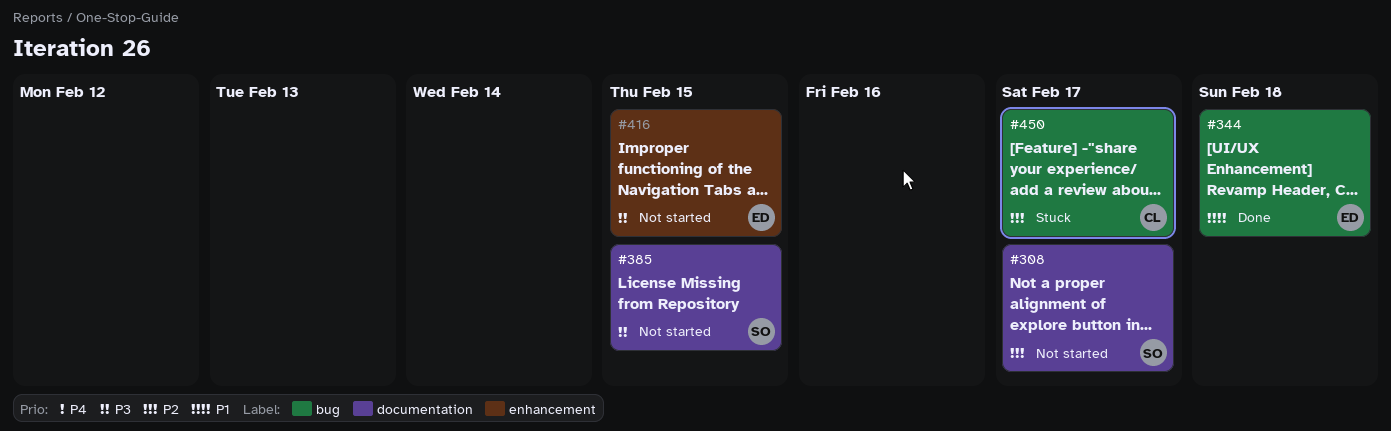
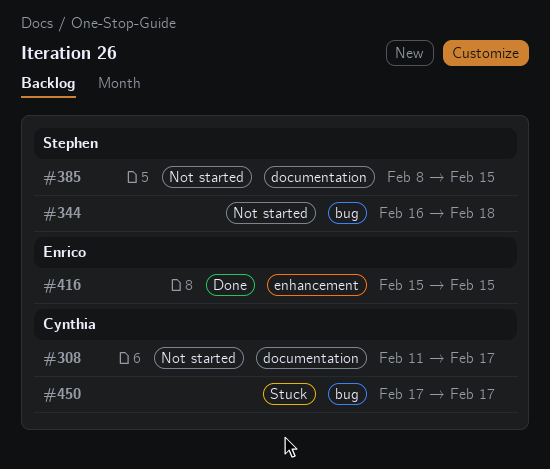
#308, owner: Stephen -> Cynthia
#344, status: Done -> Not started
#344, owner: Enrico -> Stephen
#416, status: Not started -> Done

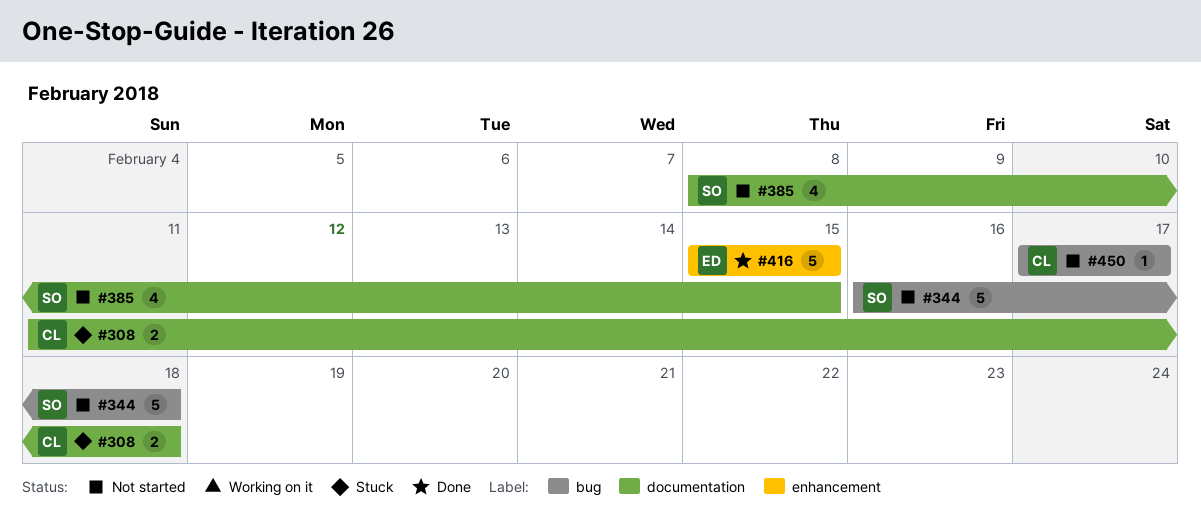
#308, status: Not started -> Stuck
#308, due: Feb 17 -> Feb 18
#450, status: Stuck -> Not started

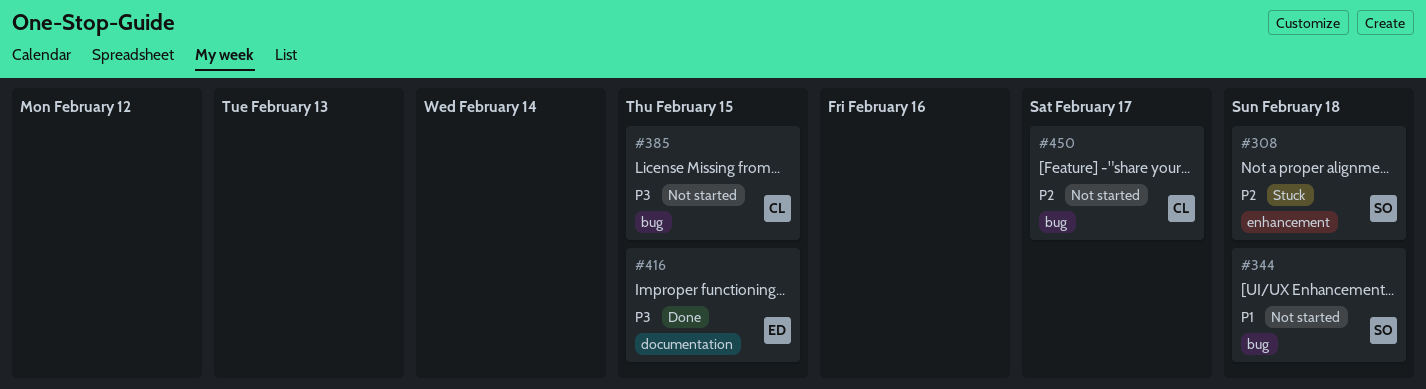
#308, owner: CL -> SO
#308, label: documentation -> enhancement
#385, owner: SO -> CL
#385, label: documentation -> bug
#416, label: enhancement -> documentation

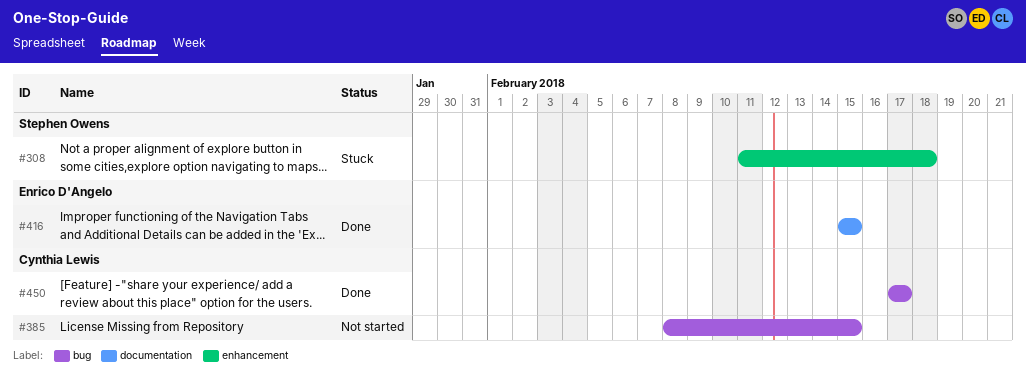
#344: present -> none
#450, status: Not started -> Done

